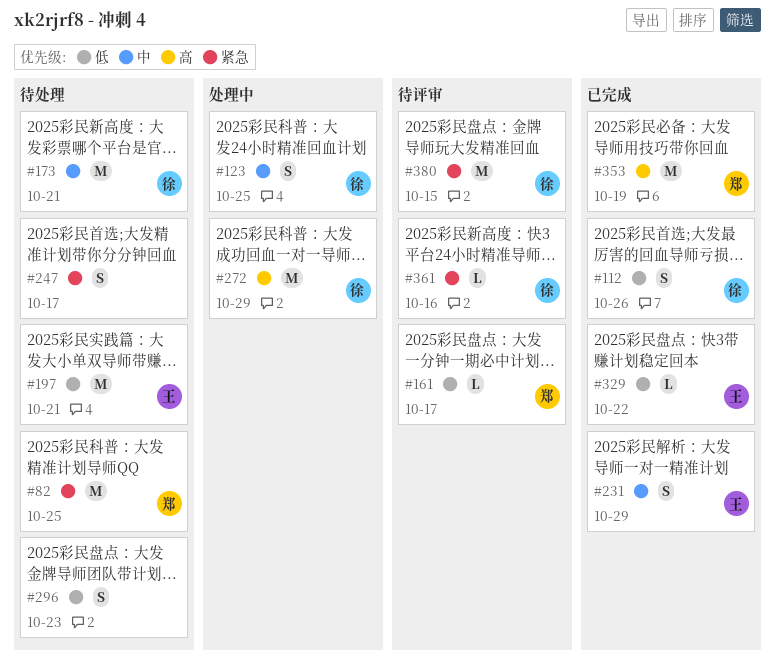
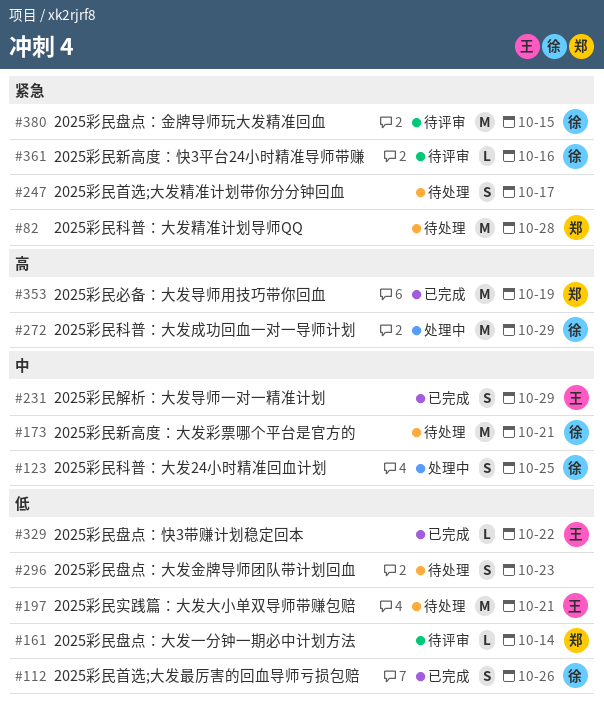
#82, due: Oct 25 -> Oct 28
#161, due: Oct 17 -> Oct 14

